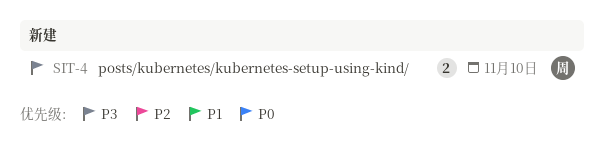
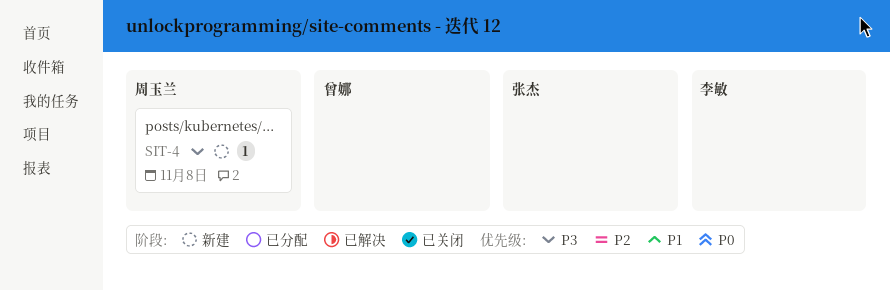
SIT-4, estimate: 2 -> 1
SIT-4, due: Nov 10 -> Nov 8

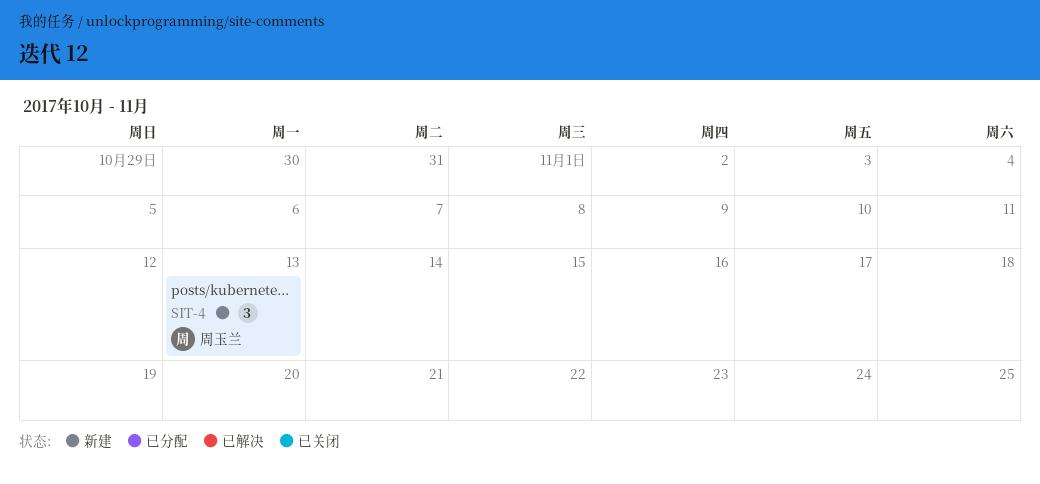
SIT-4, estimate: 1 -> 3
SIT-4, due: Nov 8 -> Nov 13

